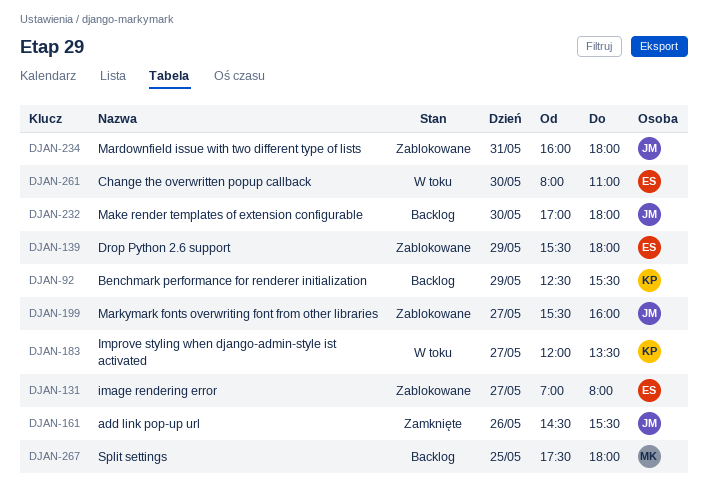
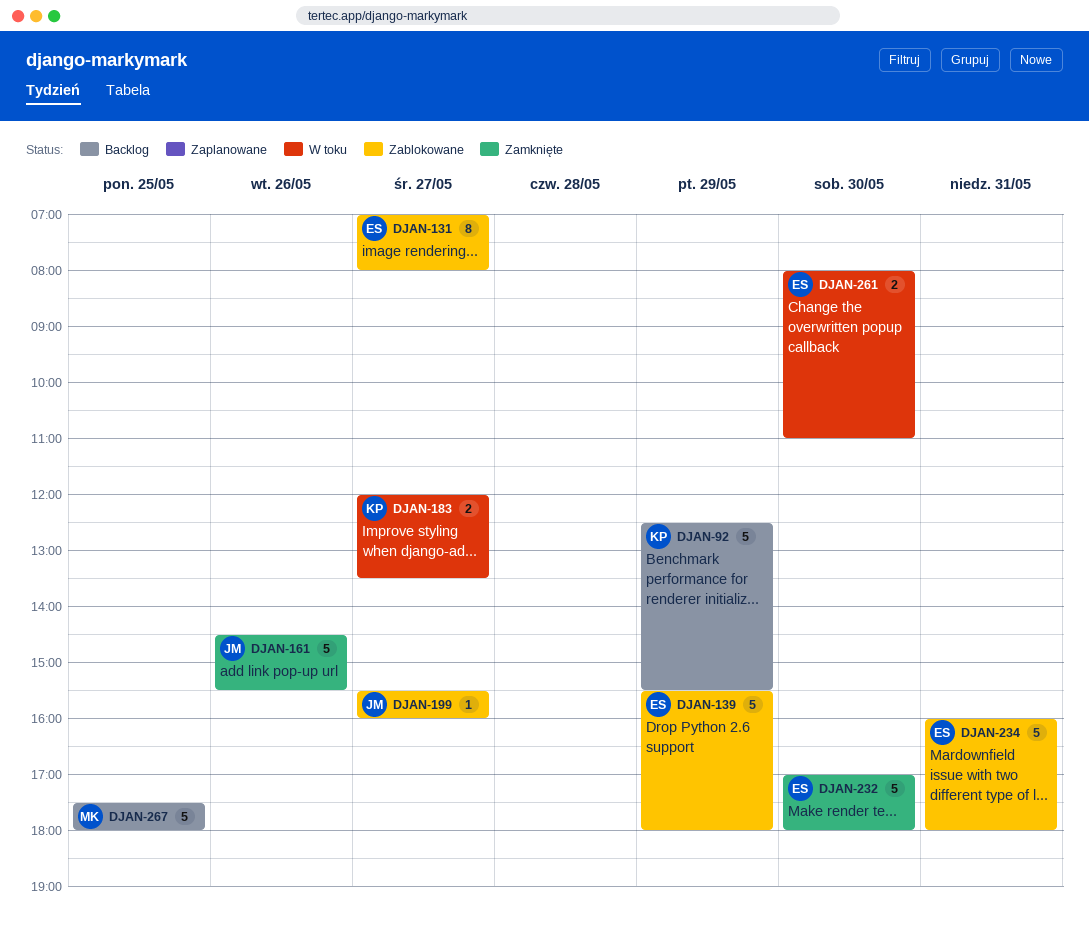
DJAN-232, status: Backlog -> Zamknięte
DJAN-232, owner: JM -> ES
DJAN-234, owner: JM -> ES

